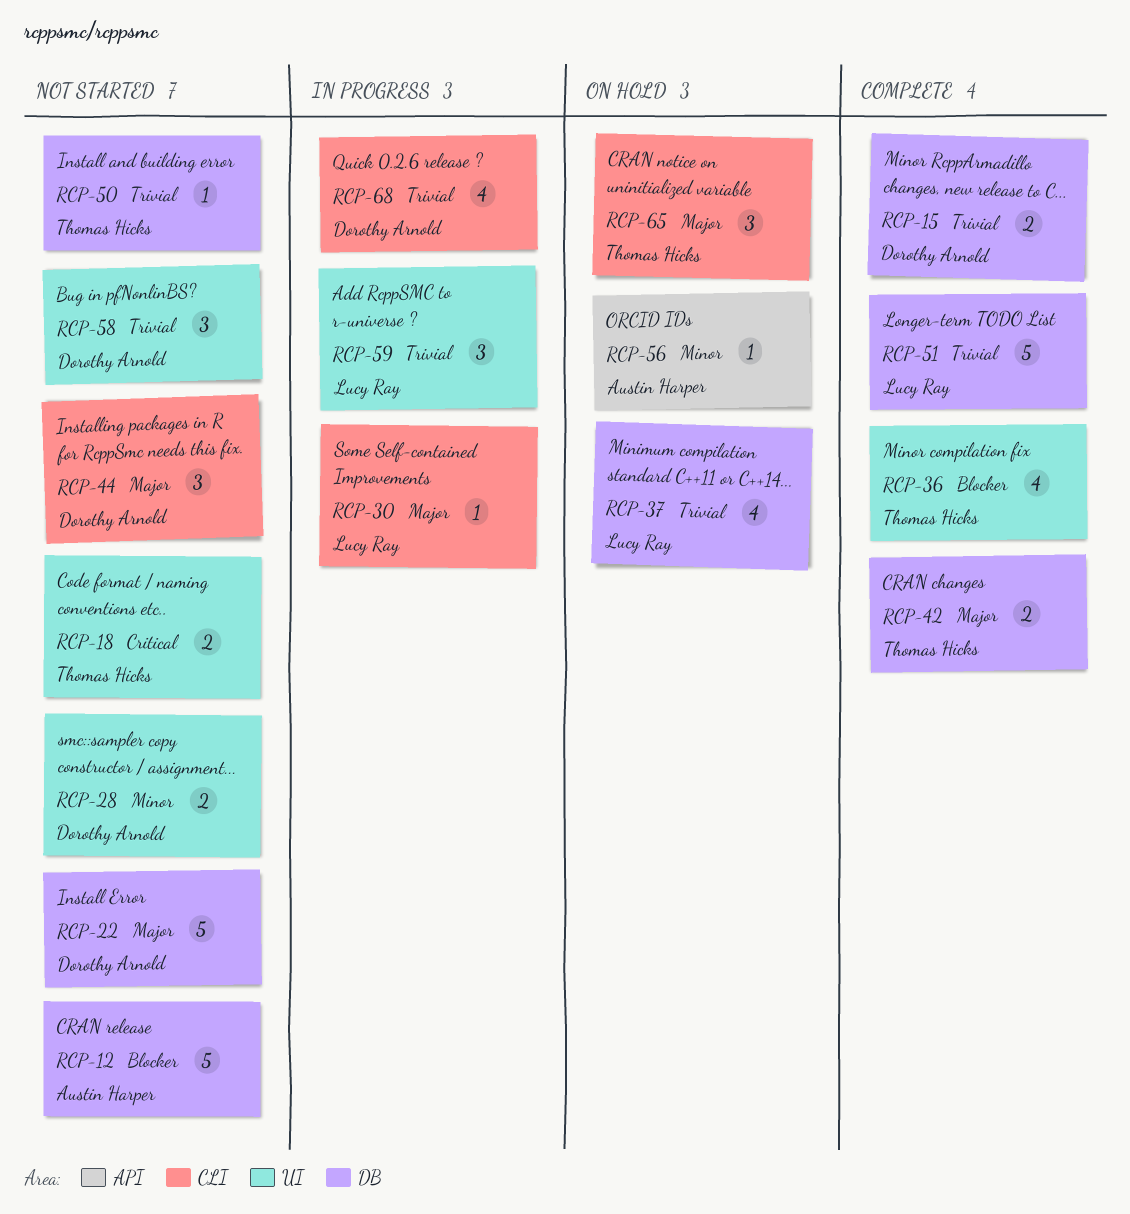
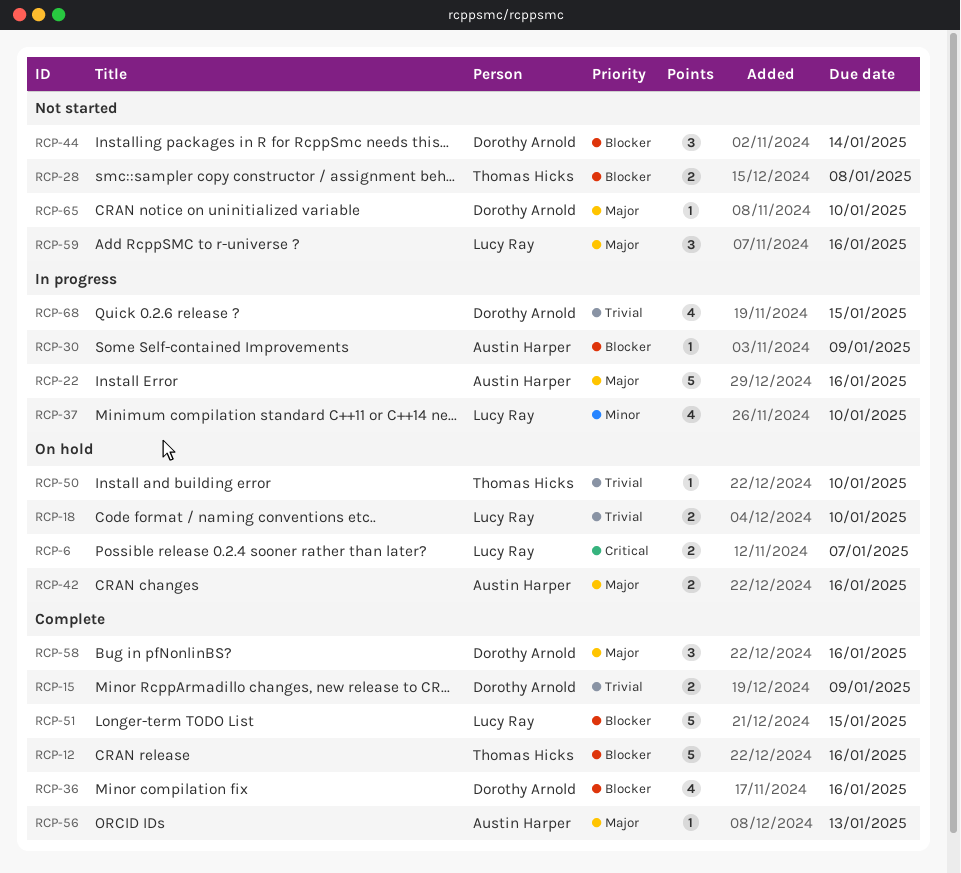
RCP-6: none -> present
RCP-12, status: Not started -> Complete
RCP-12, owner: Austin Harper -> Thomas Hicks
RCP-18, status: Not started -> On hold
RCP-18, owner: Thomas Hicks -> Lucy Ray
RCP-18, priority: Critical -> Trivial
RCP-22, status: Not started -> In progress
RCP-22, owner: Dorothy Arnold -> Austin Harper
RCP-28, owner: Dorothy Arnold -> Thomas Hicks
RCP-28, priority: Minor -> Blocker
RCP-30, owner: Lucy Ray -> Austin Harper
RCP-30, priority: Major -> Blocker
RCP-36, owner: Thomas Hicks -> Dorothy Arnold
RCP-37, status: On hold -> In progress
RCP-37, priority: Trivial -> Minor
RCP-42, status: Complete -> On hold
RCP-42, owner: Thomas Hicks -> Austin Harper
RCP-44, priority: Major -> Blocker
RCP-50, status: Not started -> On hold
RCP-51, priority: Trivial -> Blocker
RCP-56, status: On hold -> Complete
RCP-56, priority: Minor -> Major
RCP-58, status: Not started -> Complete
RCP-58, priority: Trivial -> Major
RCP-59, status: In progress -> Not started
RCP-59, priority: Trivial -> Major
RCP-65, status: On hold -> Not started
RCP-65, owner: Thomas Hicks -> Dorothy Arnold
RCP-65, estimate: 3 -> 1

